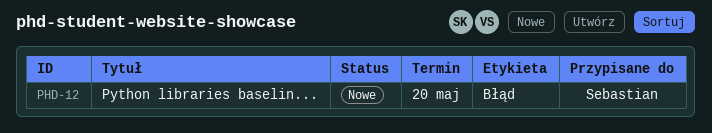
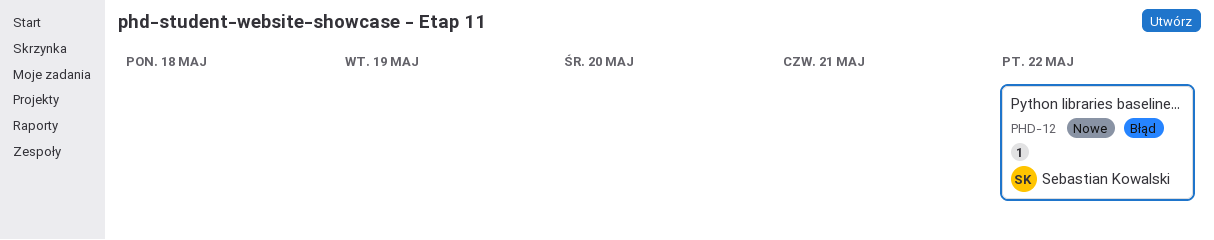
PHD-12, due: May 20 -> May 22

